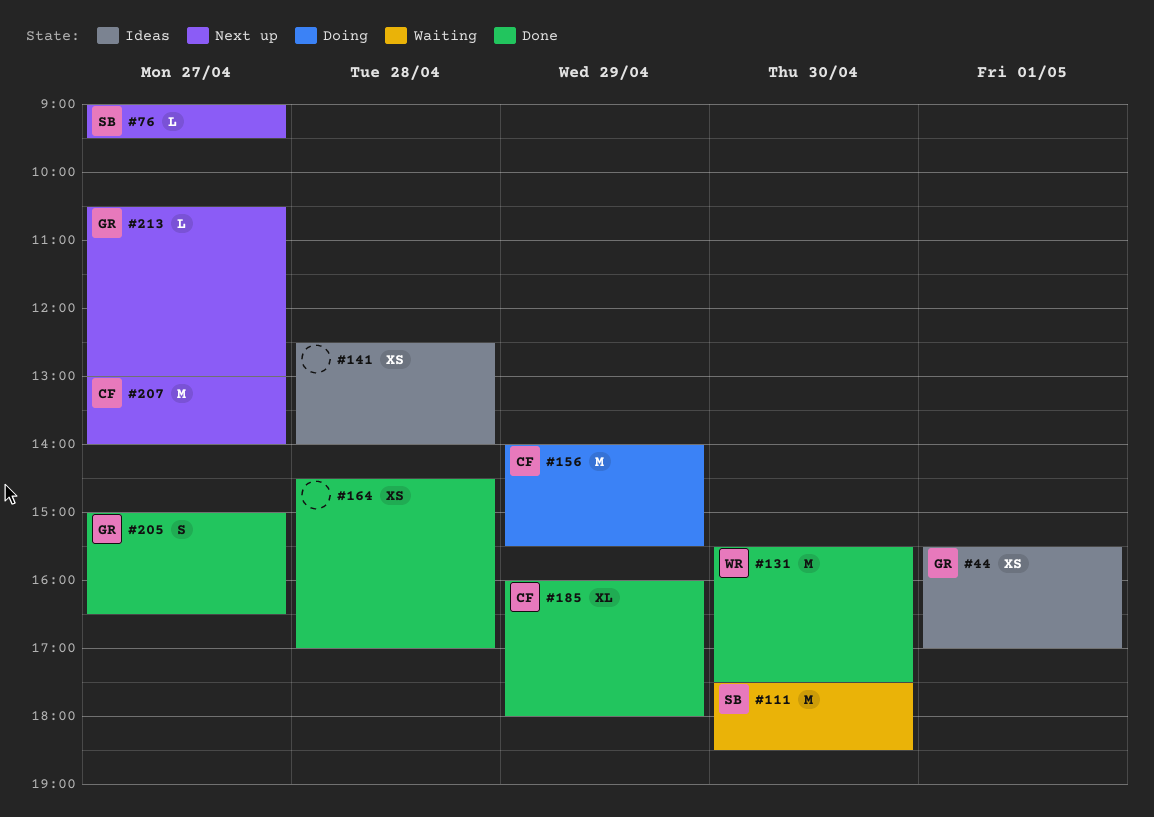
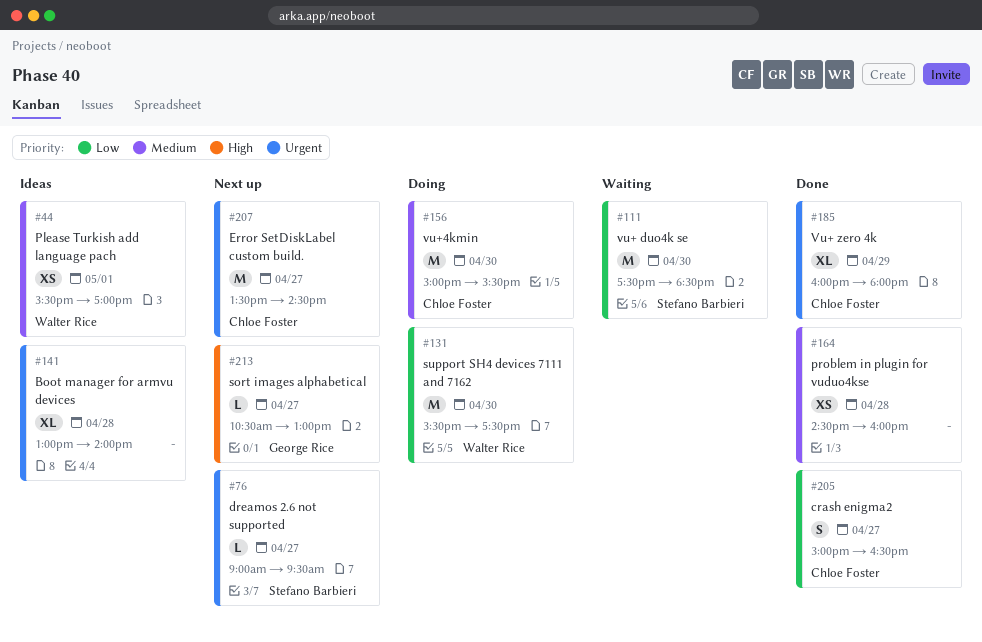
#44, owner: George Rice -> Walter Rice
#131, status: Done -> Doing
#141, estimate: XS -> XL
#141, begins: 12:30 -> 13:00
#156, day: Apr 29 -> Apr 30
#156, begins: 14:00 -> 15:00
#164, ends: 17:00 -> 16:00
#205, owner: George Rice -> Chloe Foster
#207, begins: 13:00 -> 13:30
#207, ends: 14:00 -> 14:30

